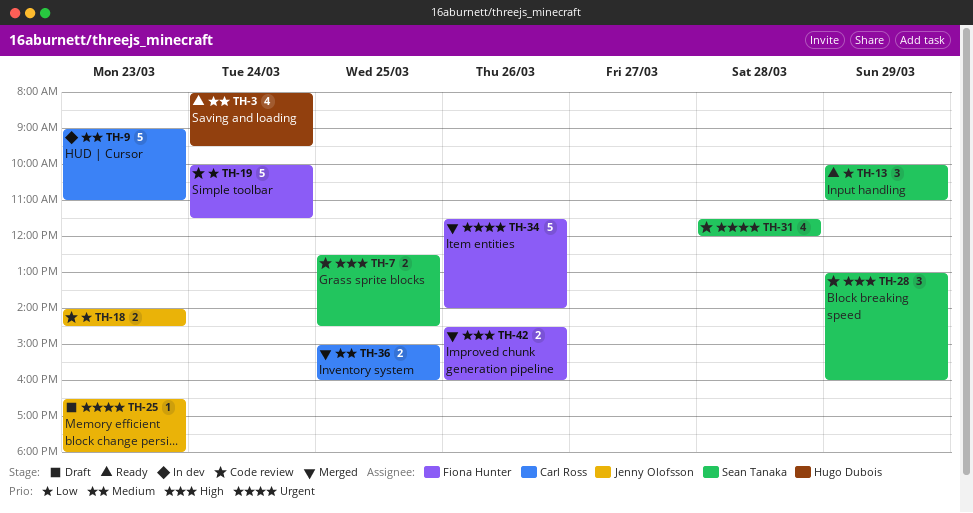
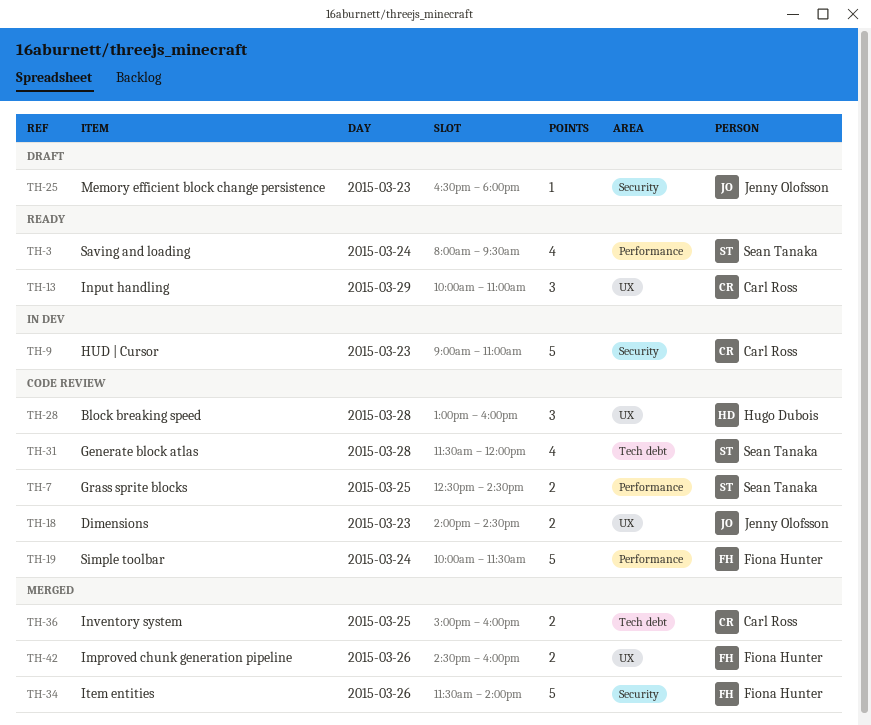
TH-3, owner: Hugo Dubois -> Sean Tanaka
TH-13, owner: Sean Tanaka -> Carl Ross
TH-28, owner: Sean Tanaka -> Hugo Dubois
TH-28, day: Mar 29 -> Mar 28

